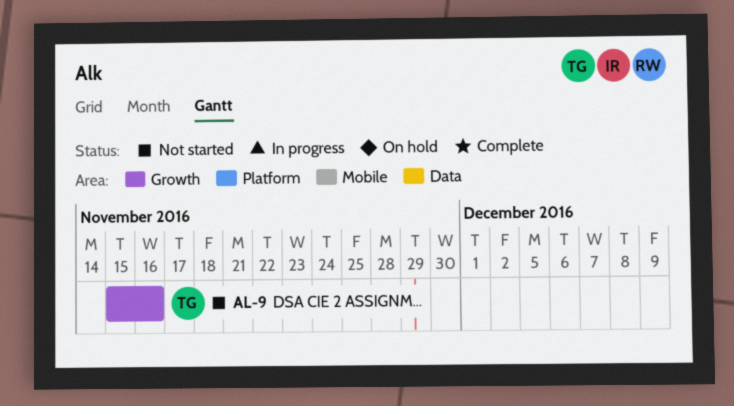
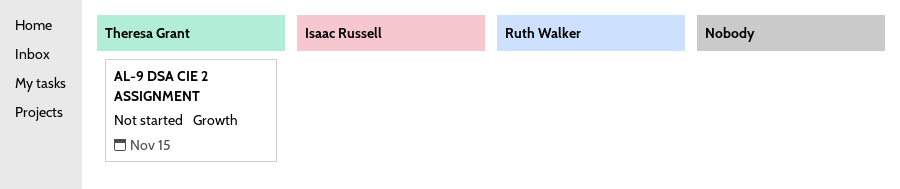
AL-9, due: Nov 16 -> Nov 15

